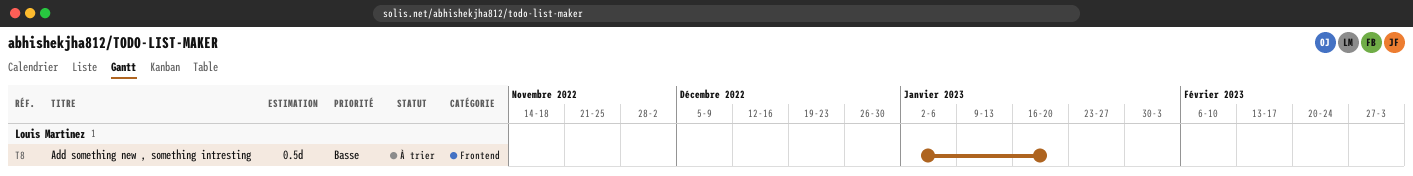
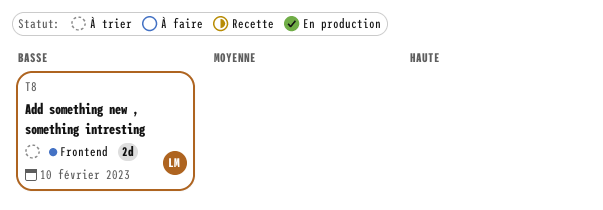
T8, estimate: 0.5d -> 2d
T8, due: Jan 20 -> Feb 10

